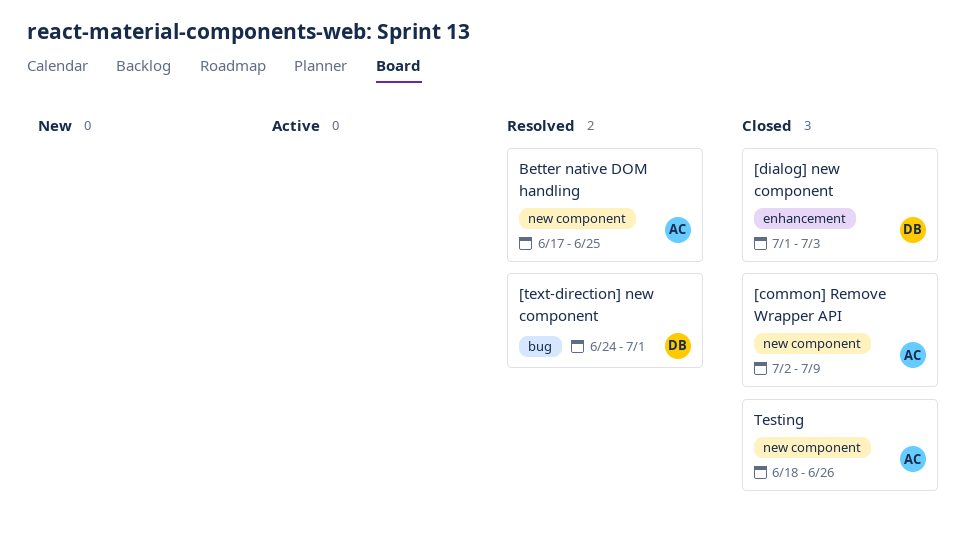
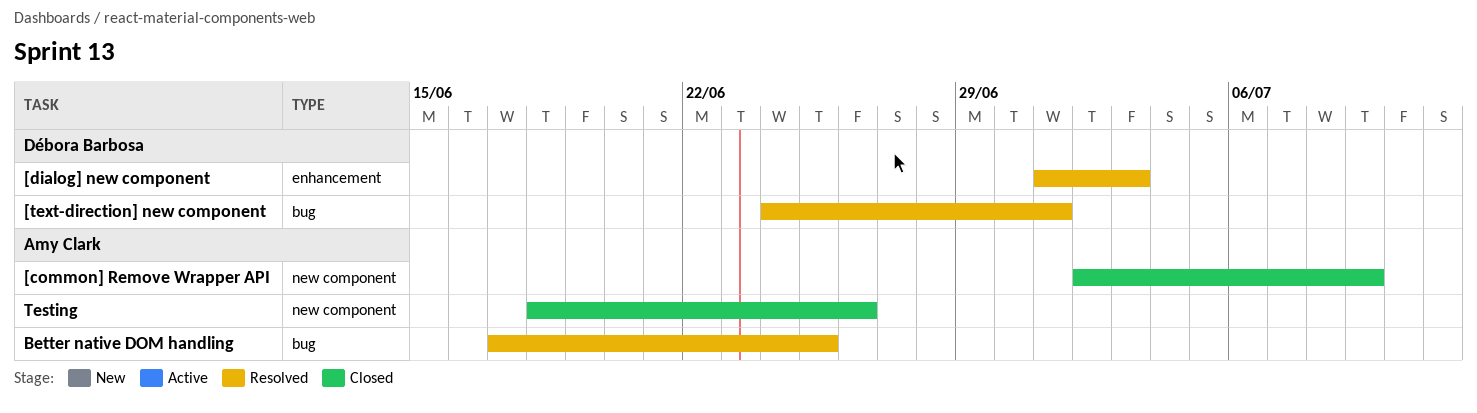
[dialog] new component, status: Closed -> Resolved
Better native DOM handling, label: new component -> bug

